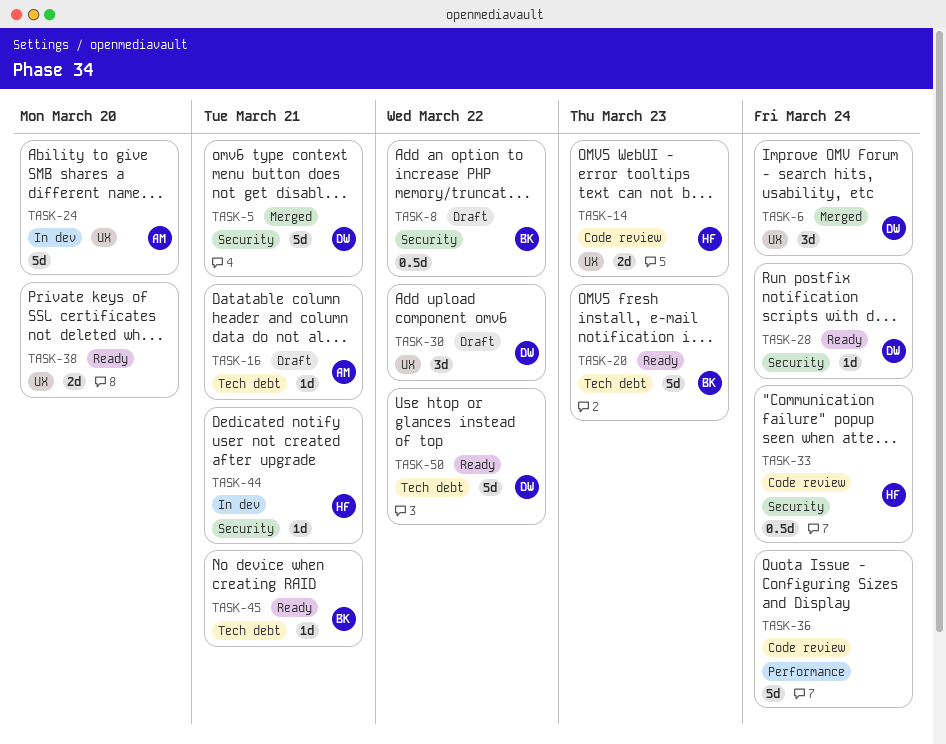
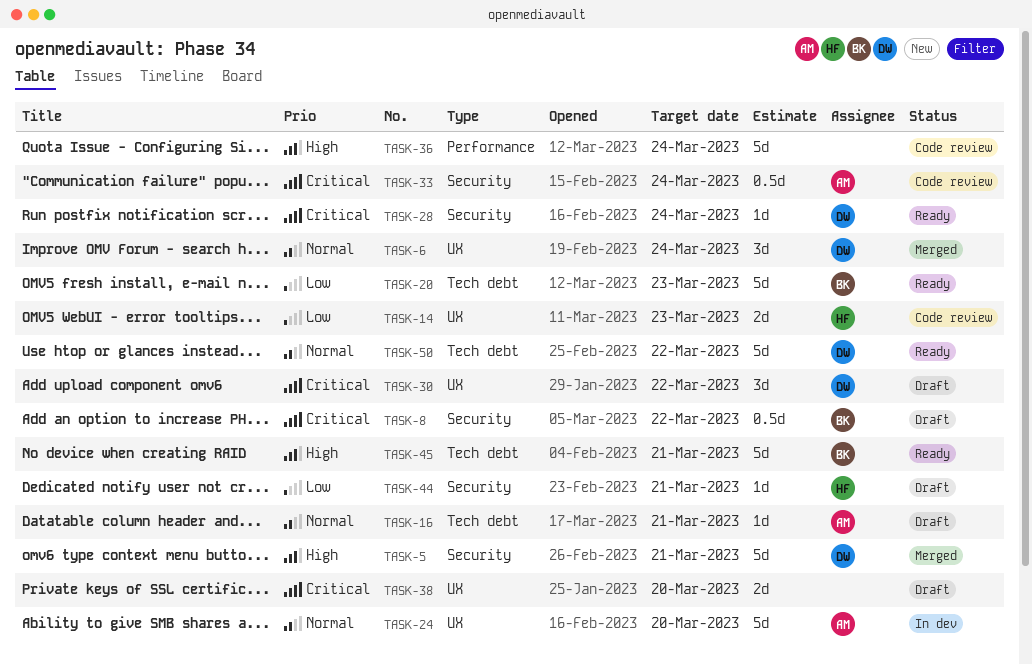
TASK-33, owner: HF -> AM
TASK-38, status: Ready -> Draft
TASK-44, status: In dev -> Draft
TASK-45, estimate: 1d -> 5d

